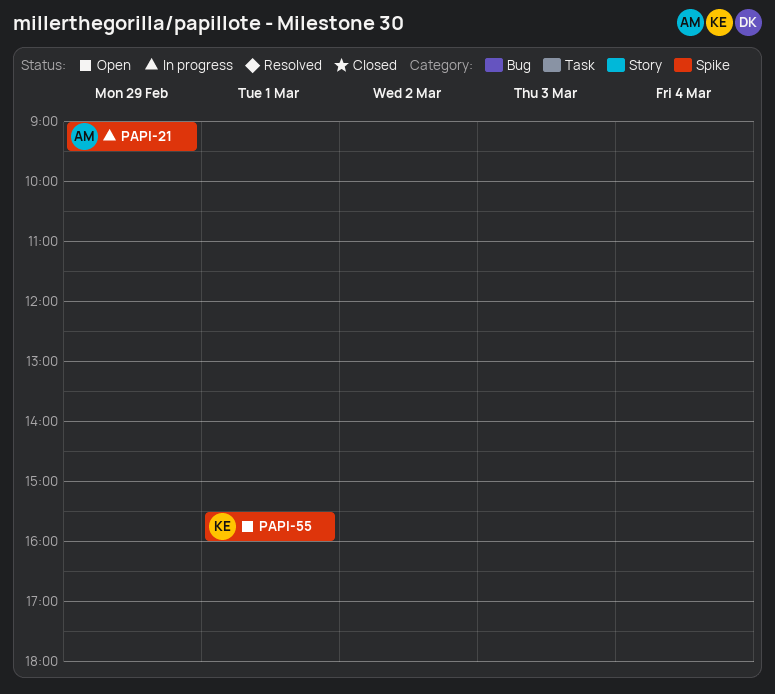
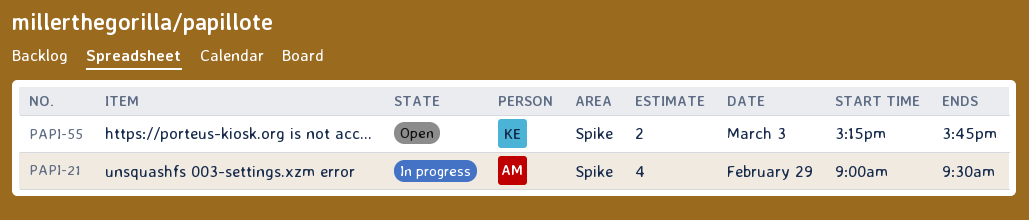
PAPI-55, day: Mar 1 -> Mar 3
PAPI-55, begins: 15:30 -> 15:15
PAPI-55, ends: 16:00 -> 15:45

